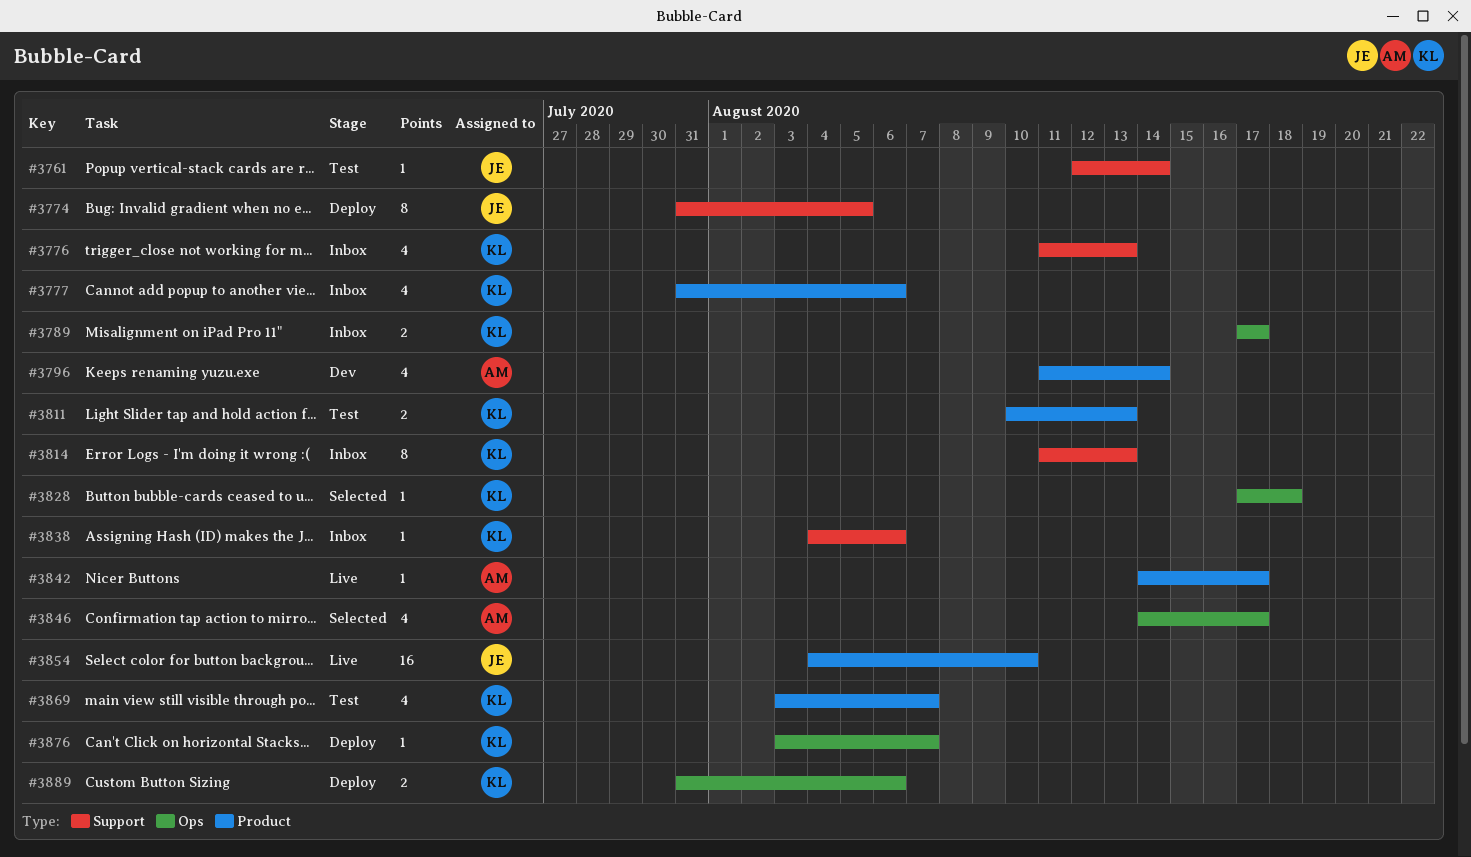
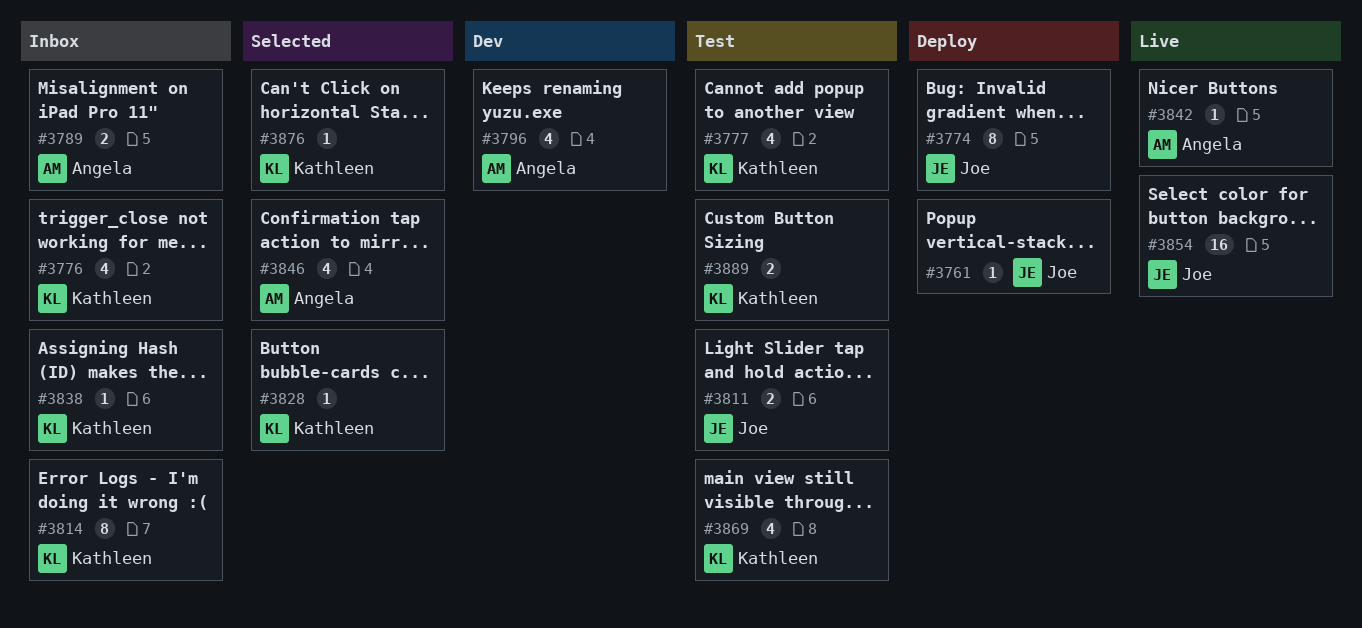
#3761, status: Test -> Deploy
#3777, status: Inbox -> Test
#3789, owner: Kathleen -> Angela
#3811, owner: Kathleen -> Joe
#3876, status: Deploy -> Selected
#3889, status: Deploy -> Test

